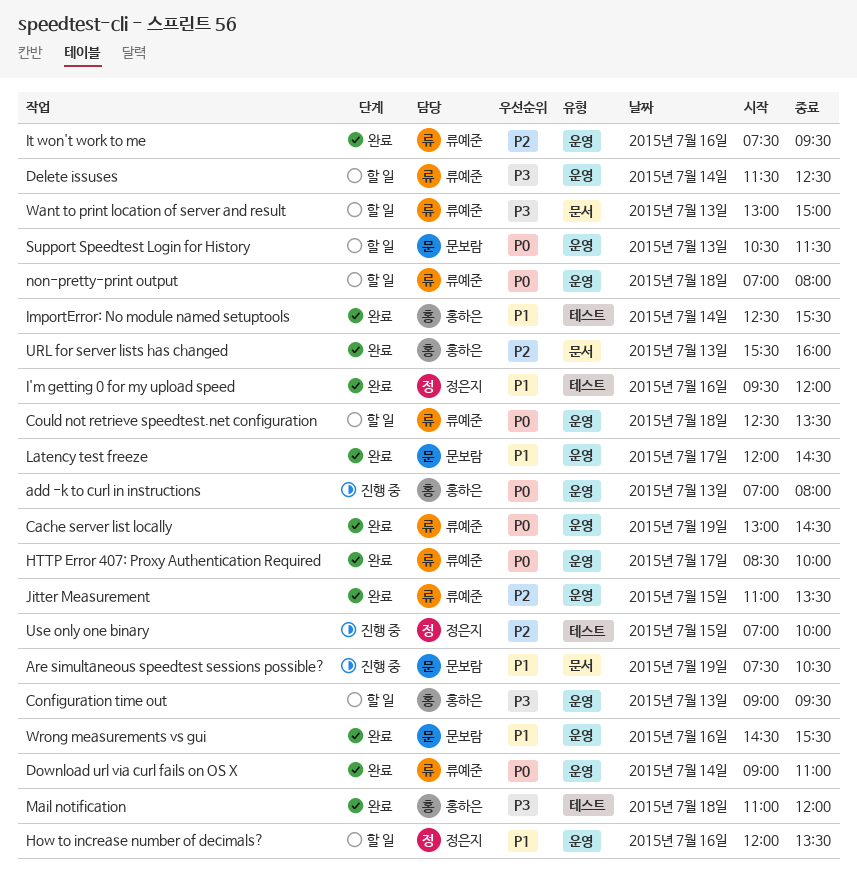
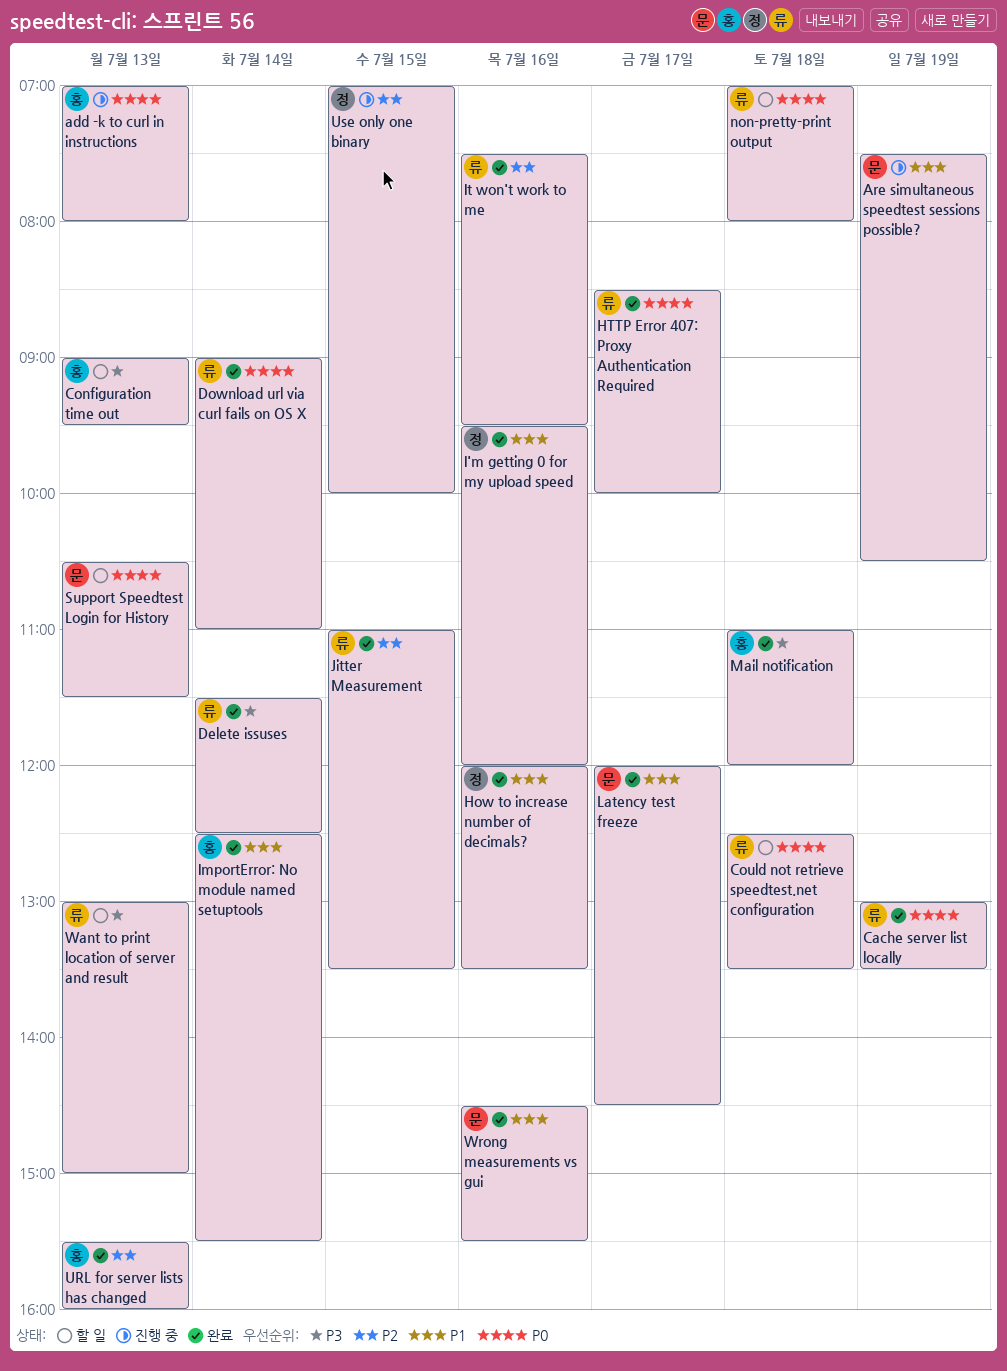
Cache server list locally, ends: 14:30 -> 13:30
Delete issuses, status: 할 일 -> 완료
How to increase number of decimals?, status: 할 일 -> 완료

